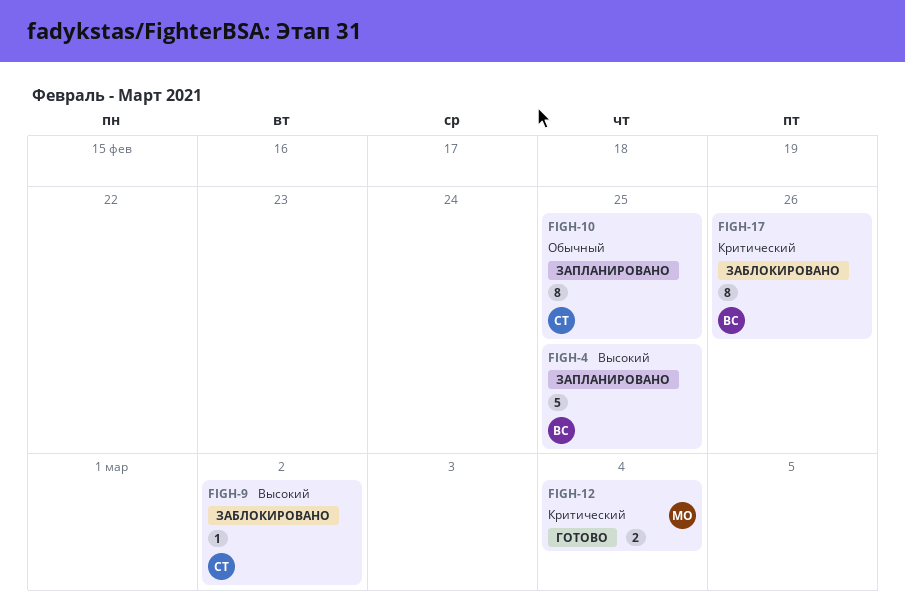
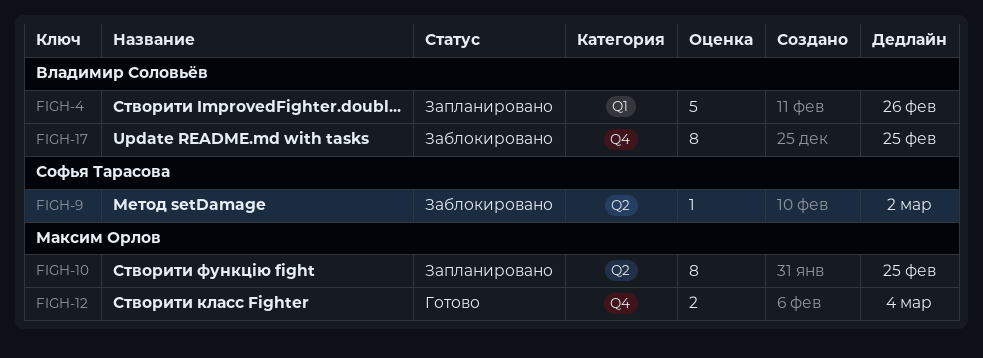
FIGH-4, due: Feb 25 -> Feb 26
FIGH-10, owner: Софья Тарасова -> Максим Орлов
FIGH-17, due: Feb 26 -> Feb 25

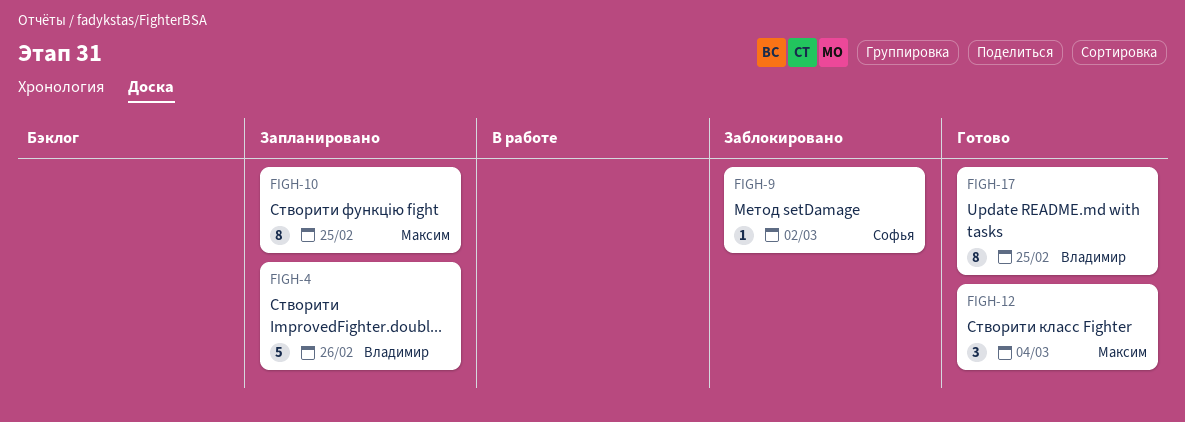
FIGH-12, estimate: 2 -> 3
FIGH-17, status: Заблокировано -> Готово

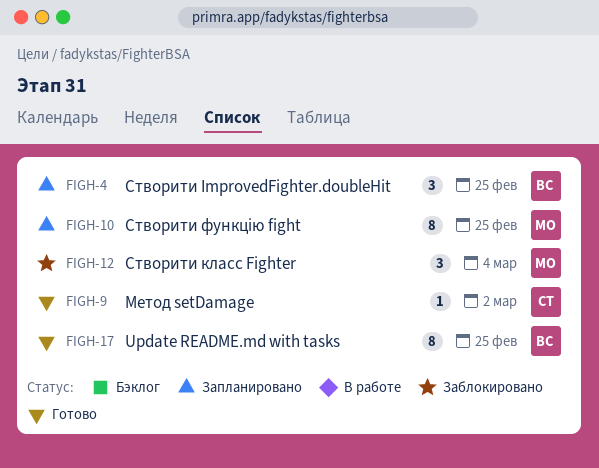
FIGH-4, estimate: 5 -> 3
FIGH-4, due: Feb 26 -> Feb 25
FIGH-9, status: Заблокировано -> Готово
FIGH-12, status: Готово -> Заблокировано

